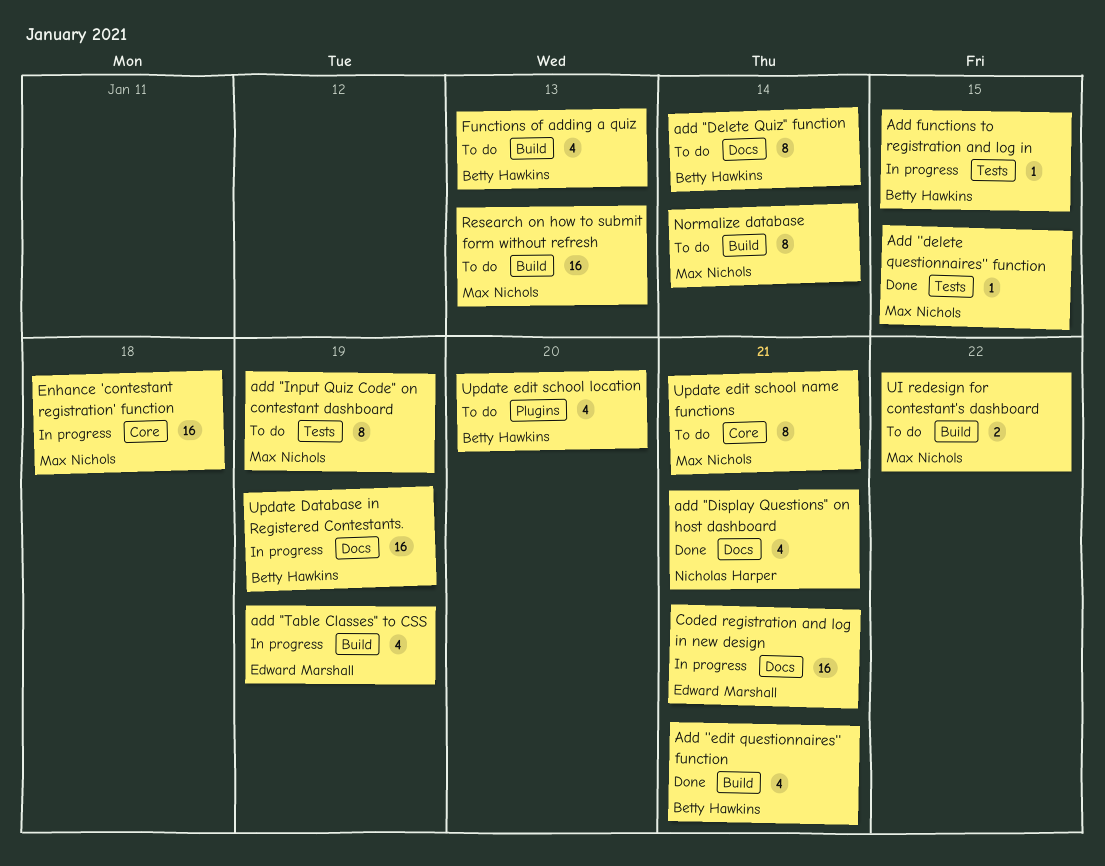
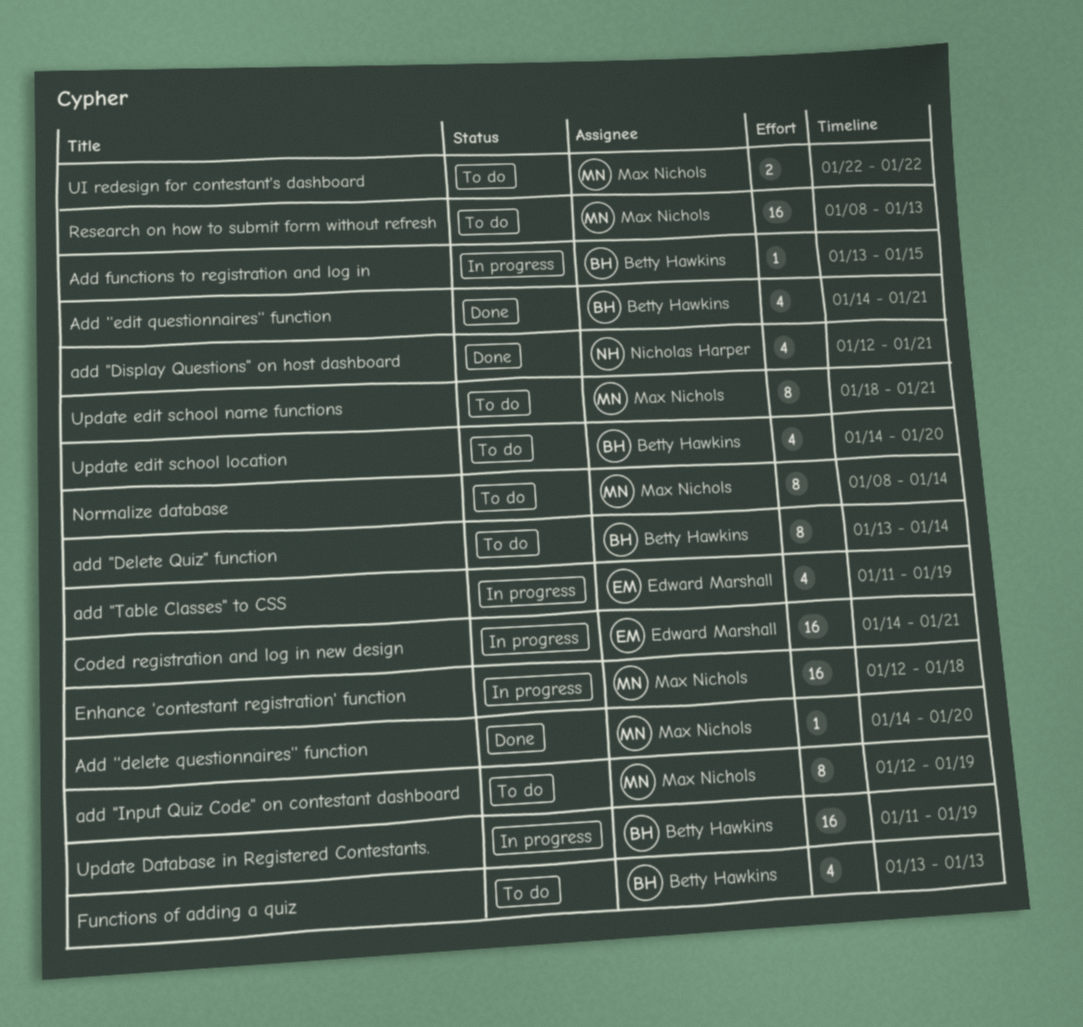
Add ''delete questionnaires'' function, due: Jan 15 -> Jan 20

